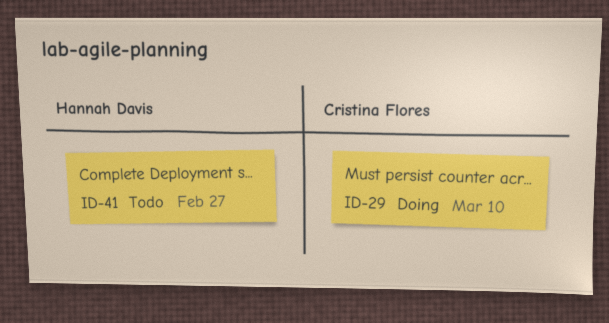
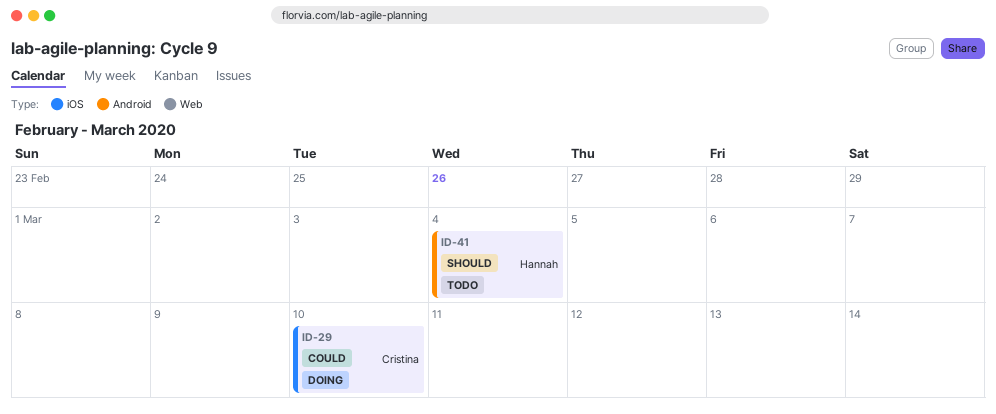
ID-41, due: Feb 27 -> Mar 4

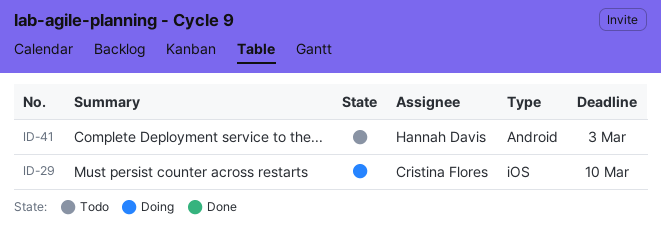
ID-41, due: Mar 4 -> Mar 3

